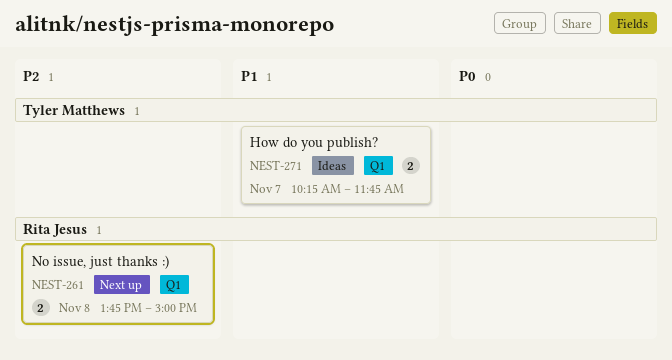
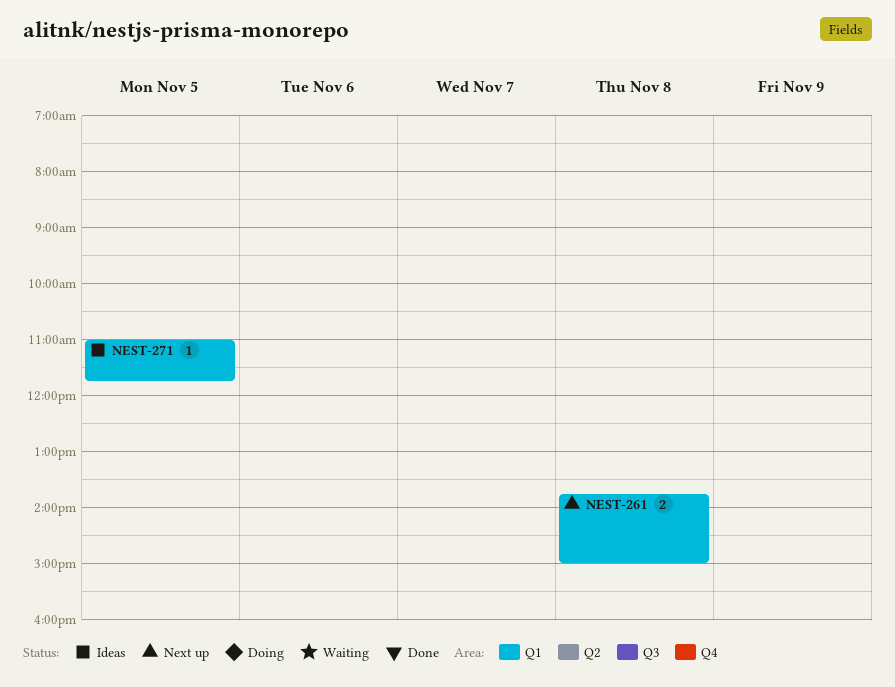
NEST-271, estimate: 2 -> 1
NEST-271, day: Nov 7 -> Nov 5
NEST-271, begins: 10:15 -> 11:00

